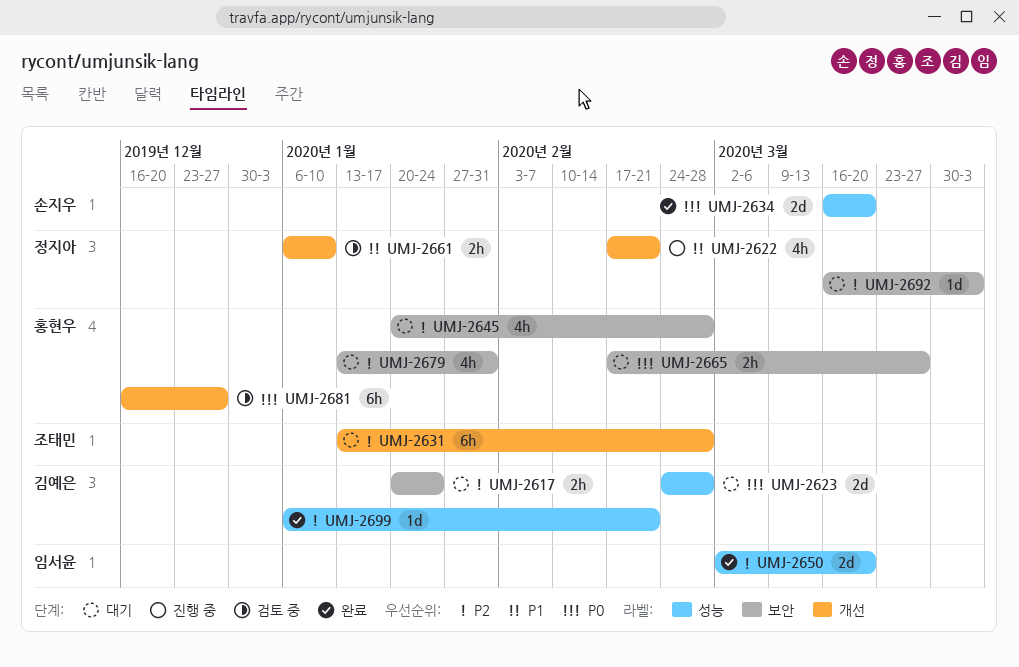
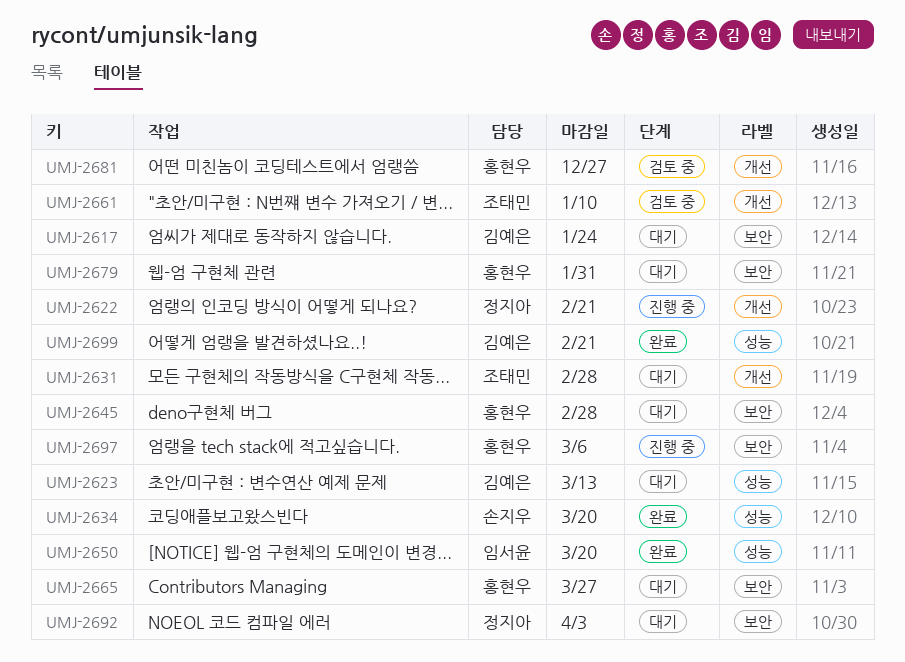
UMJ-2623, due: Feb 28 -> Mar 13
UMJ-2661, owner: 정지아 -> 조태민
UMJ-2697: none -> present

